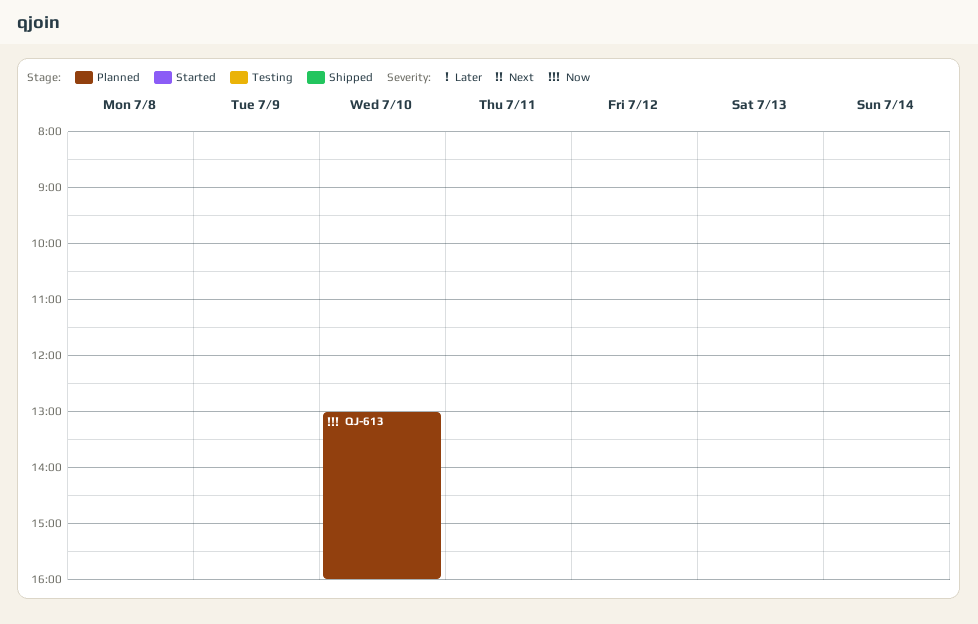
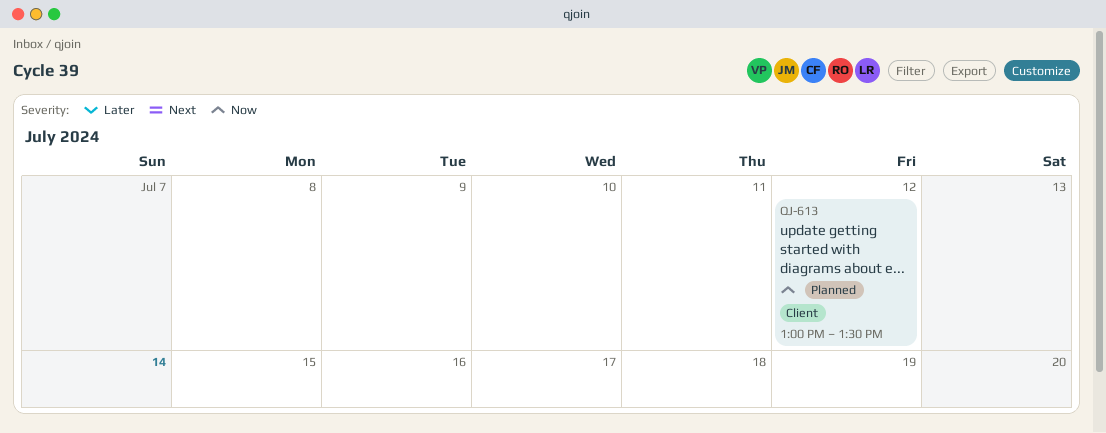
QJ-613, day: Jul 10 -> Jul 12
QJ-613, ends: 16:00 -> 13:30

